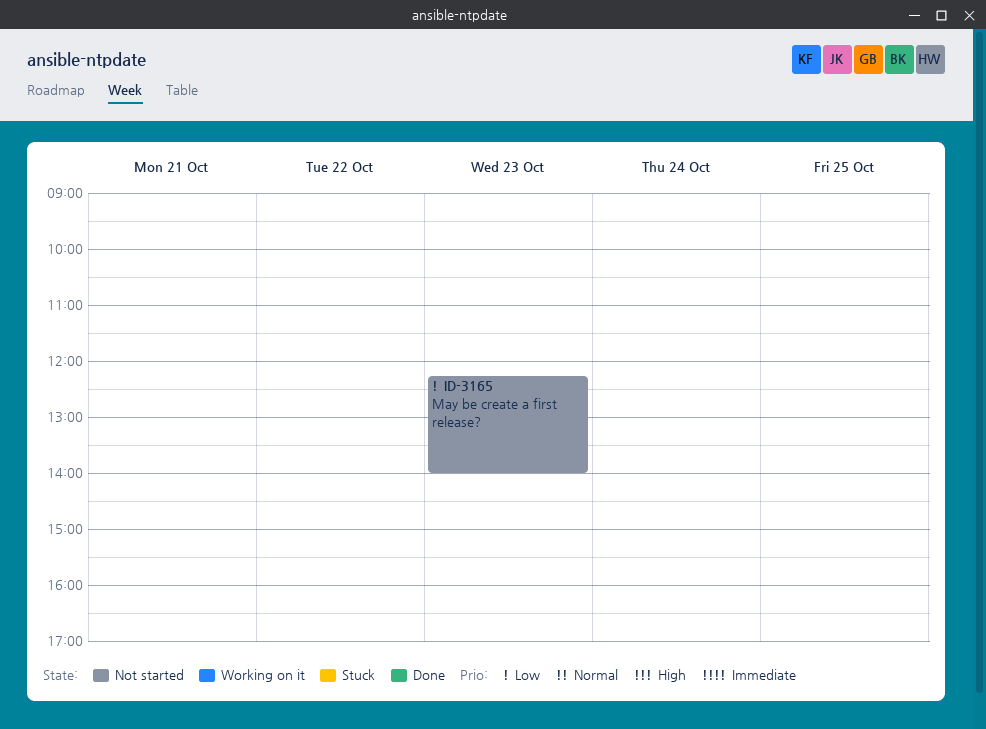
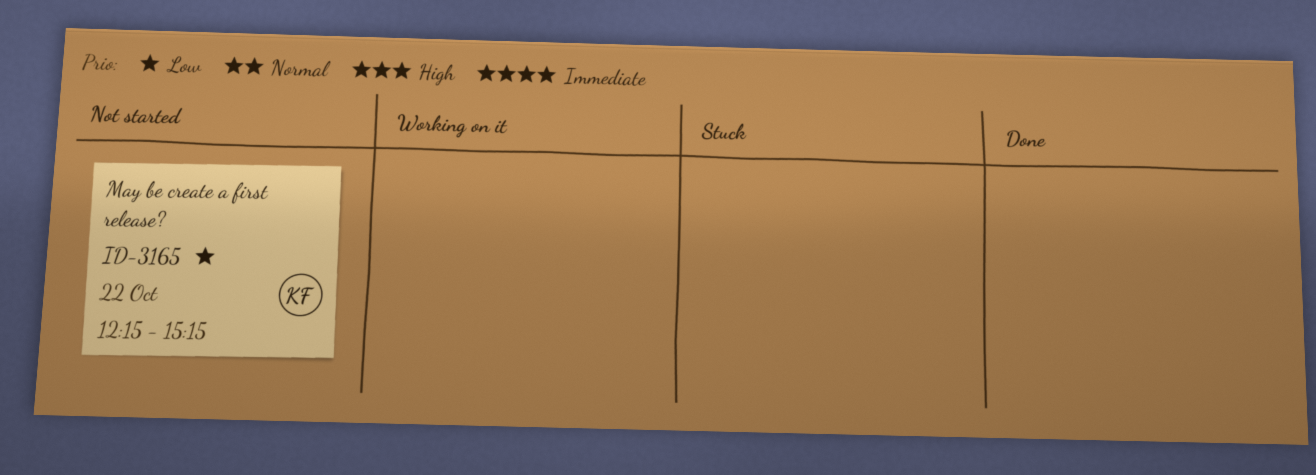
ID-3165, day: Oct 23 -> Oct 22
ID-3165, ends: 14:00 -> 15:15

